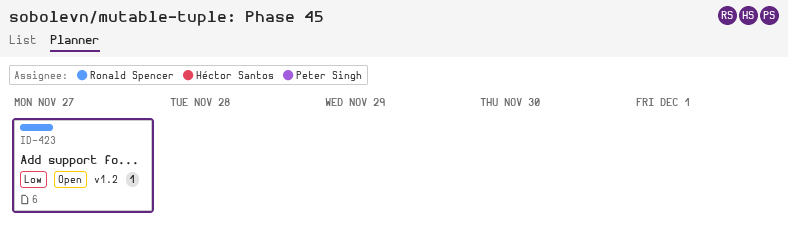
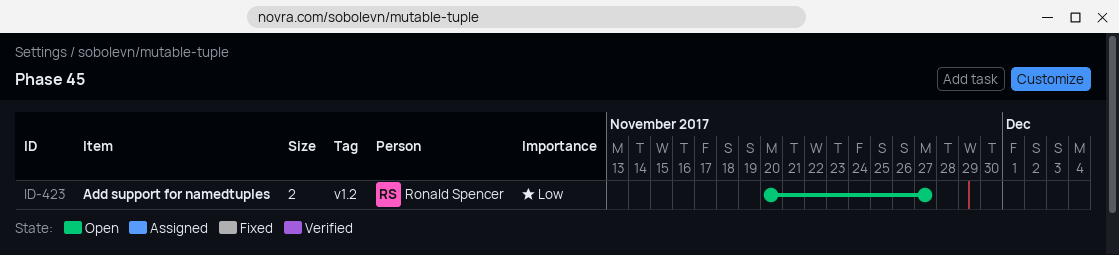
ID-423, estimate: 1 -> 2

